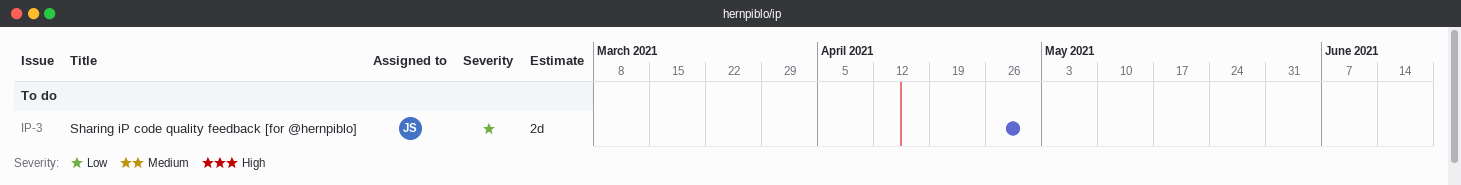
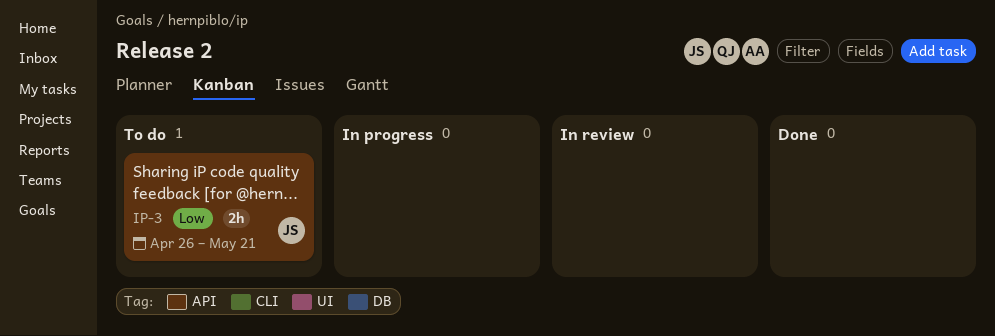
IP-3, estimate: 2d -> 2h
IP-3, due: Apr 30 -> May 21

